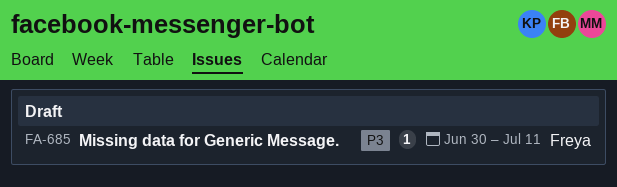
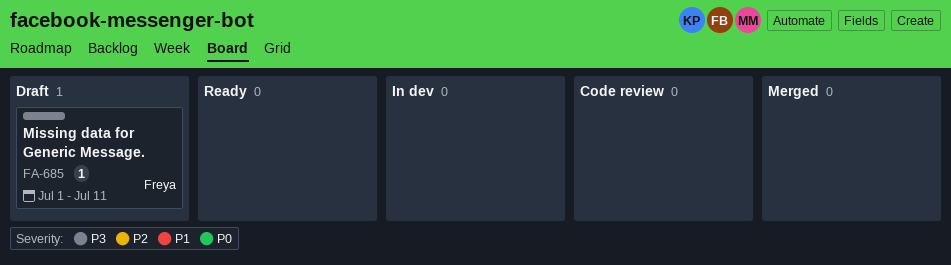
FA-685, start: Jun 30 -> Jul 1

